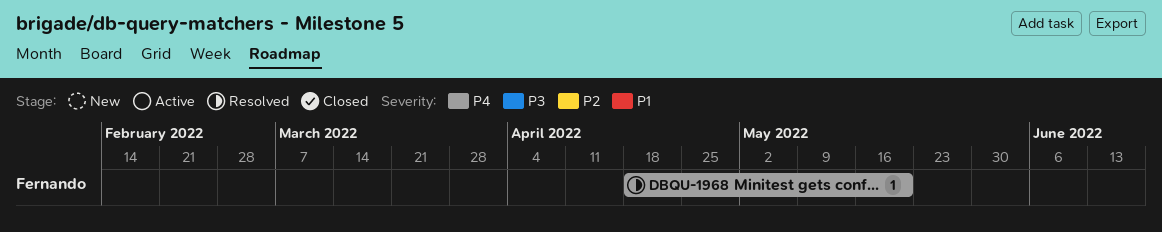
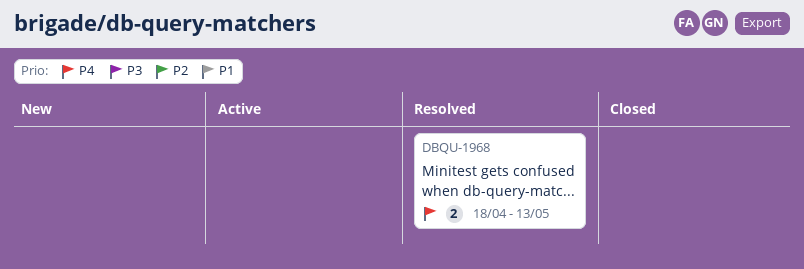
DBQU-1968, estimate: 1 -> 2
DBQU-1968, due: May 20 -> May 13

